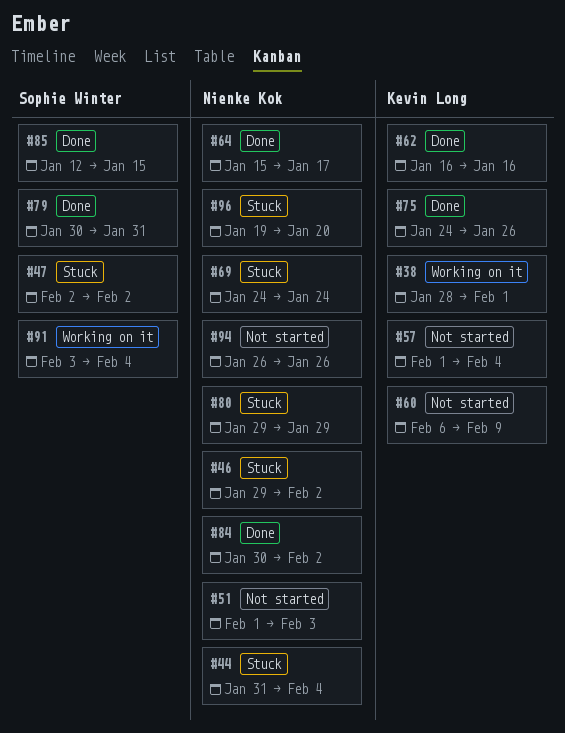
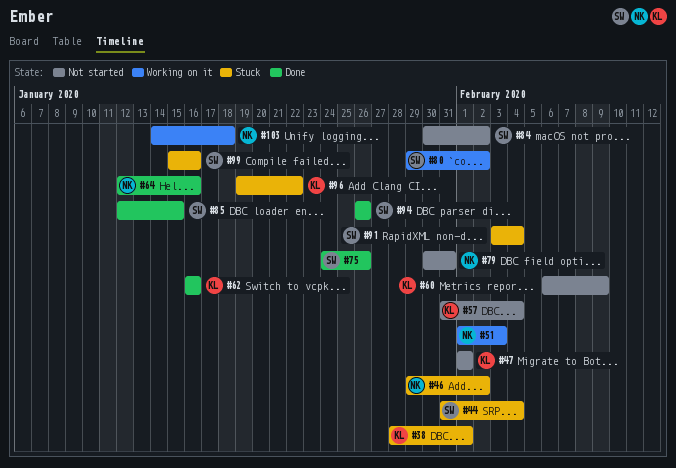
#38, status: Working on it -> Stuck
#44, owner: Nienke Kok -> Sophie Winter
#47, status: Stuck -> Not started
#47, owner: Sophie Winter -> Kevin Long
#47, start: Feb 2 -> Feb 1
#47, due: Feb 2 -> Feb 1
#51, status: Not started -> Working on it
#57, start: Feb 1 -> Jan 31
#64, start: Jan 15 -> Jan 12
#64, due: Jan 17 -> Jan 16
#69: present -> none
#75, owner: Kevin Long -> Sophie Winter
#79, status: Done -> Not started
#79, owner: Sophie Winter -> Nienke Kok
#80, status: Stuck -> Working on it
#80, owner: Nienke Kok -> Sophie Winter
#80, due: Jan 29 -> Feb 2
#84, status: Done -> Not started
#84, owner: Nienke Kok -> Sophie Winter
#91, status: Working on it -> Stuck
#94, status: Not started -> Done
#94, owner: Nienke Kok -> Sophie Winter
#96, owner: Nienke Kok -> Kevin Long
#96, due: Jan 20 -> Jan 22
#99: none -> present
#103: none -> present

